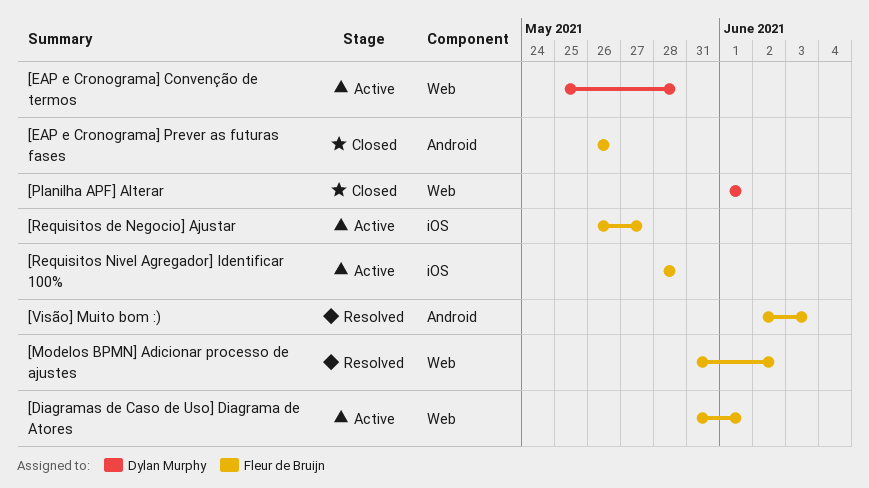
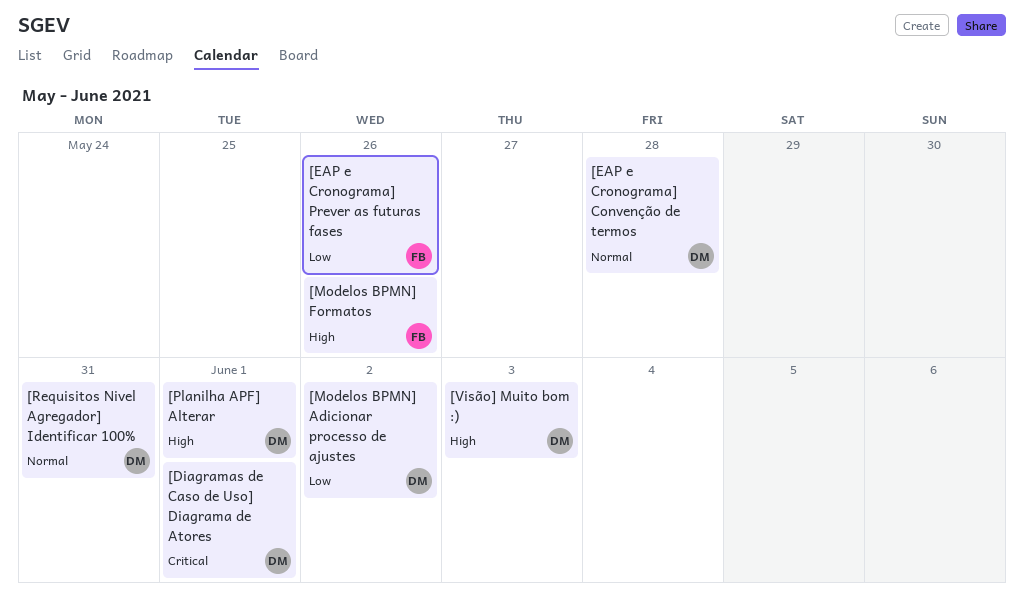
[Diagramas de Caso de Uso] Diagrama de Atores, owner: Fleur de Bruijn -> Dylan Murphy
[Modelos BPMN] Adicionar processo de ajustes, owner: Fleur de Bruijn -> Dylan Murphy
[Modelos BPMN] Formatos: none -> present
[Requisitos de Negocio] Ajustar: present -> none
[Requisitos Nivel Agregador] Identificar 100%, owner: Fleur de Bruijn -> Dylan Murphy
[Requisitos Nivel Agregador] Identificar 100%, due: May 28 -> May 31
[Visão] Muito bom :), owner: Fleur de Bruijn -> Dylan Murphy

